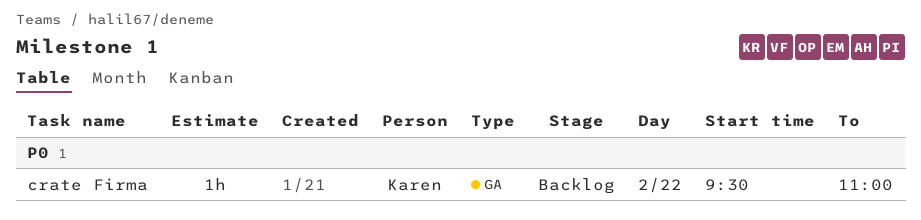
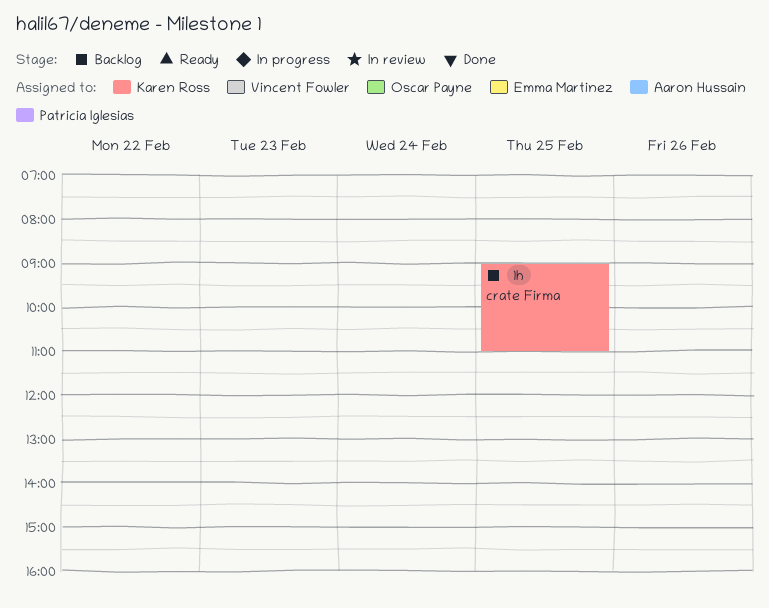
crate Firma, day: Feb 22 -> Feb 25
crate Firma, begins: 09:30 -> 09:00

